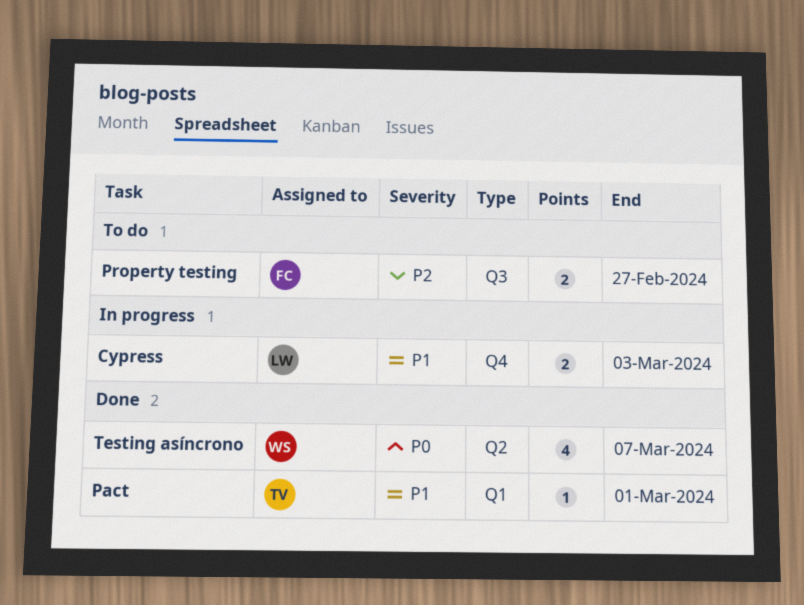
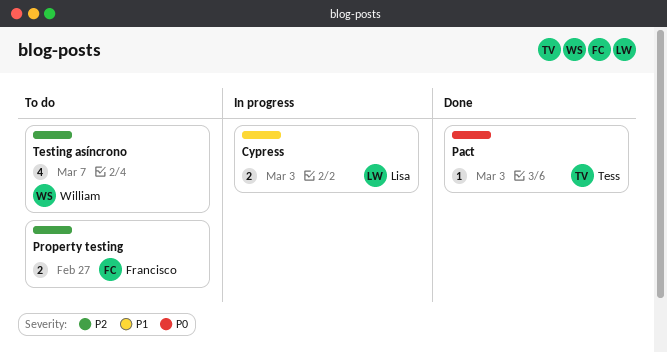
Pact, priority: P1 -> P0
Pact, due: Mar 1 -> Mar 3
Testing asíncrono, status: Done -> To do
Testing asíncrono, priority: P0 -> P2

